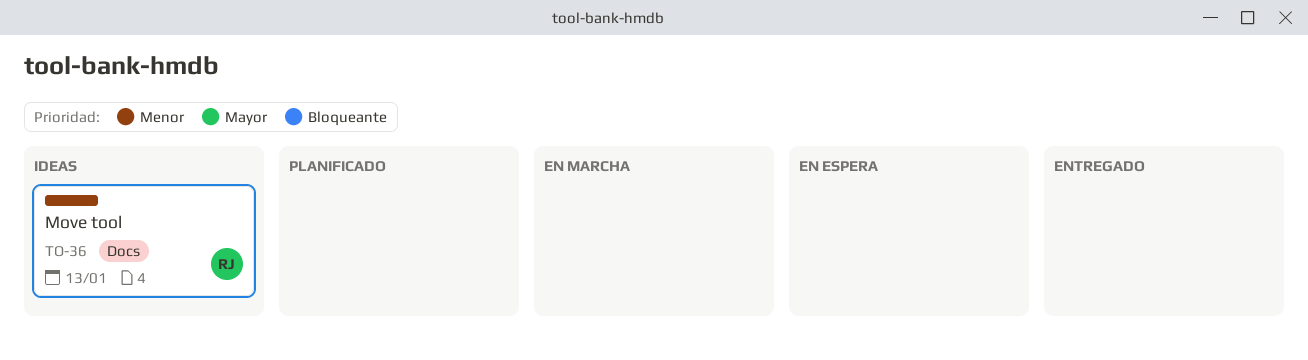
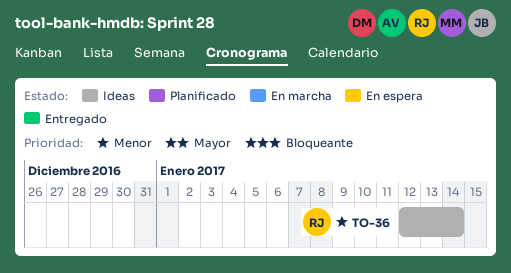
TO-36, due: Jan 13 -> Jan 14

